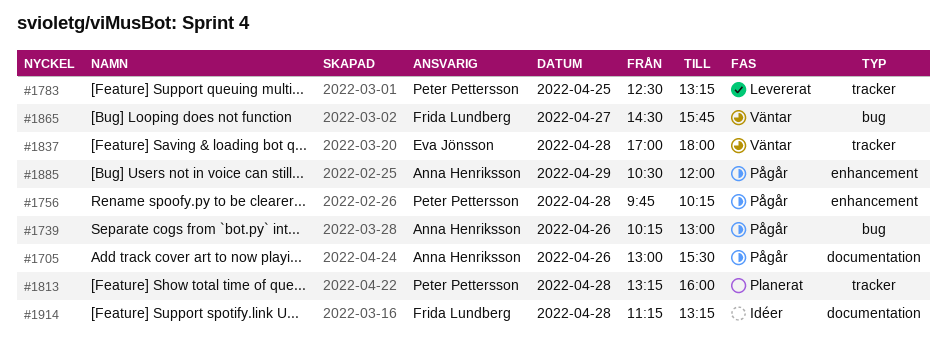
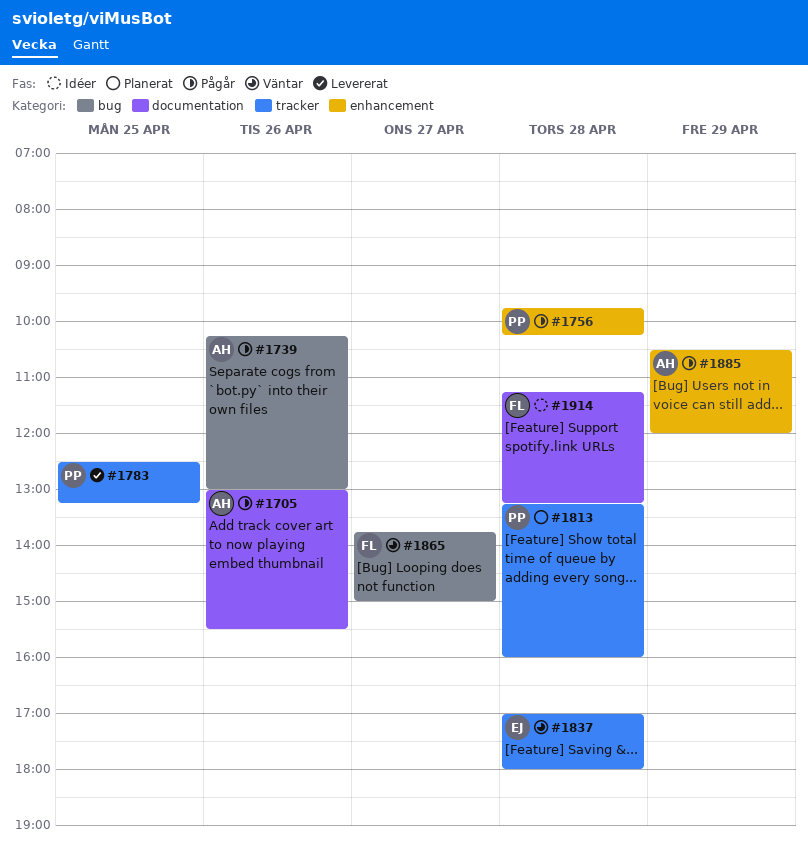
#1865, begins: 14:30 -> 13:45
#1865, ends: 15:45 -> 15:00

